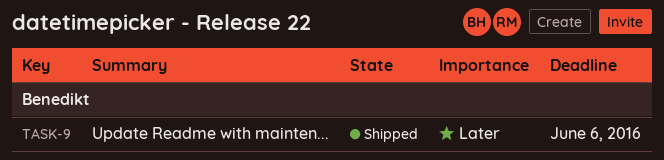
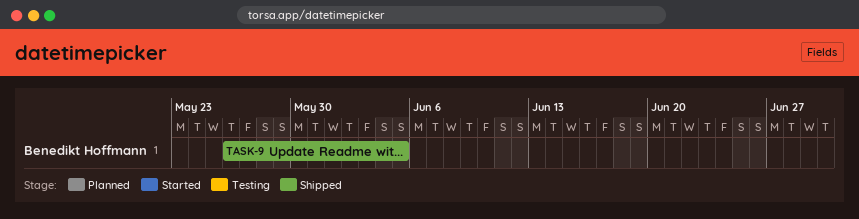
TASK-9, due: Jun 6 -> Jun 5

